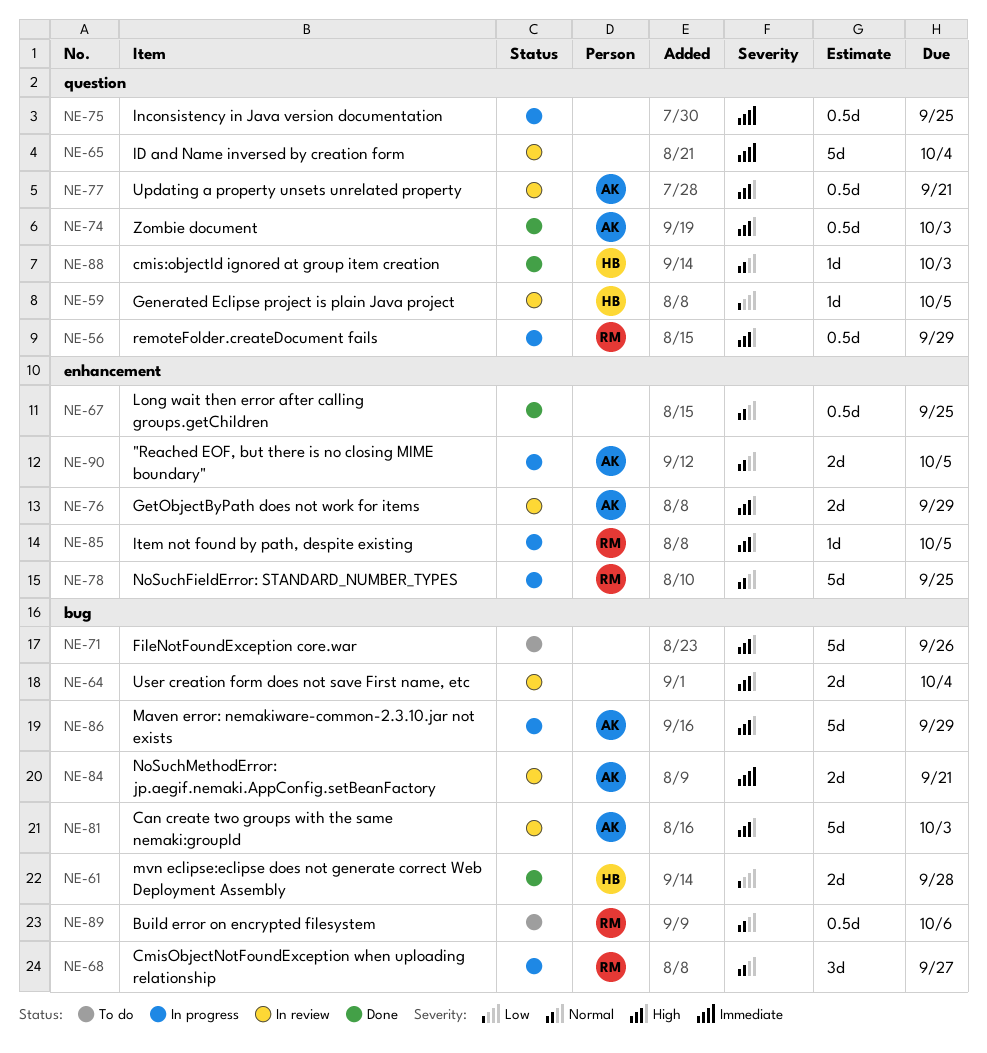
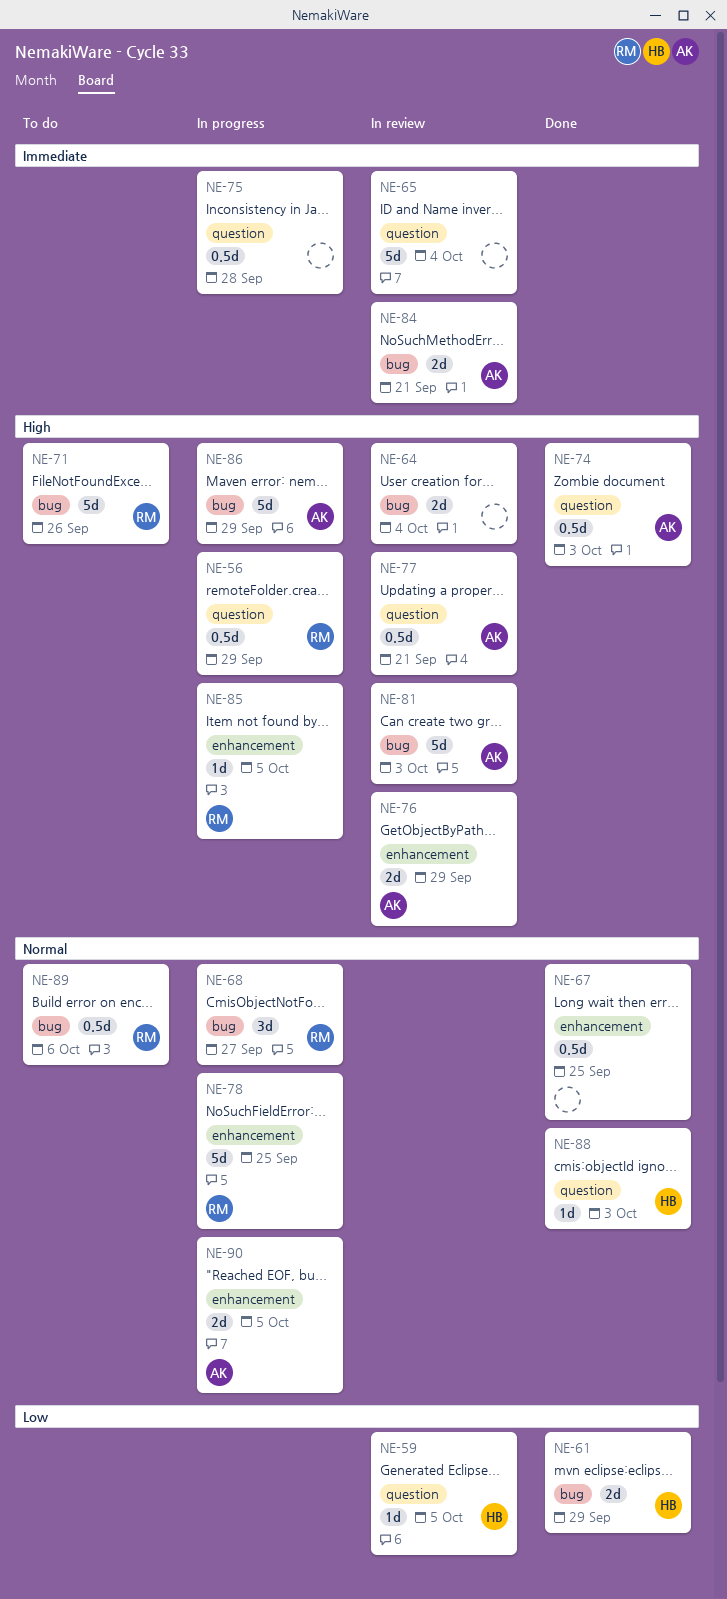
NE-61, due: Sep 28 -> Sep 29
NE-71, owner: none -> RM
NE-75, due: Sep 25 -> Sep 28

